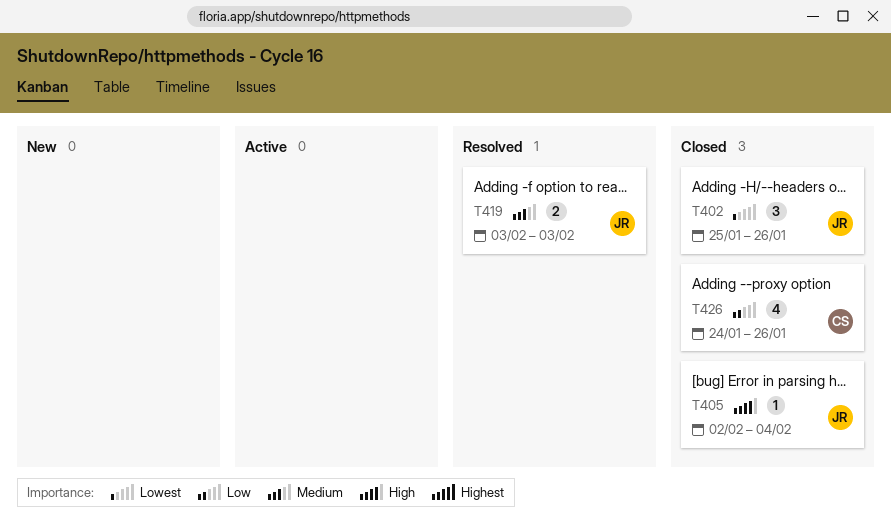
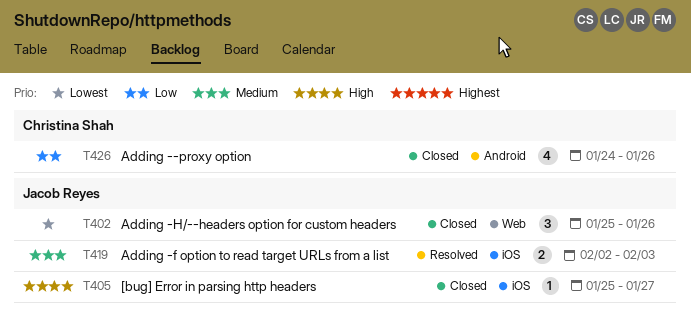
T405, start: Feb 2 -> Jan 25
T405, due: Feb 4 -> Jan 27
T419, start: Feb 3 -> Feb 2

